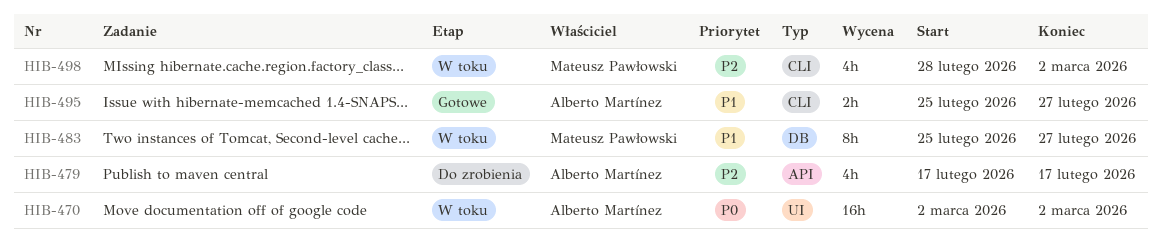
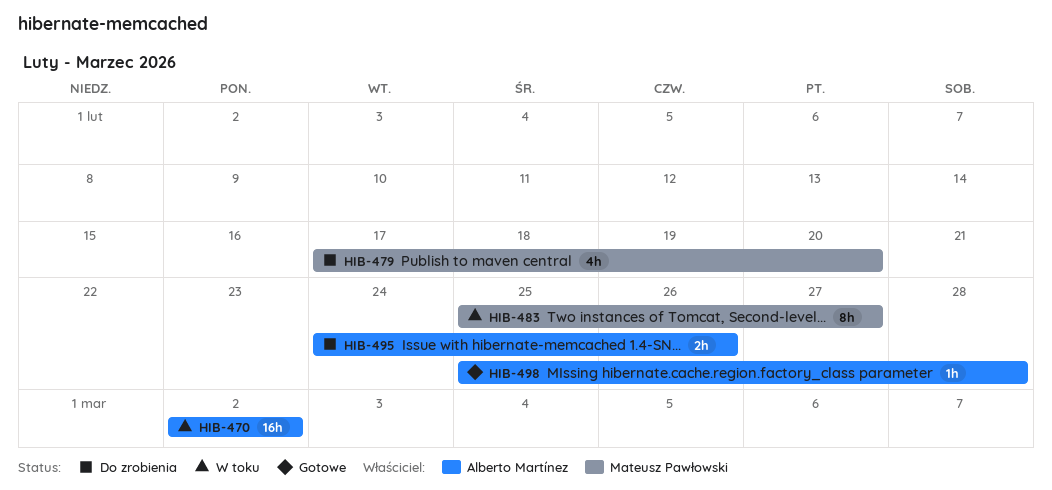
HIB-479, owner: Alberto Martínez -> Mateusz Pawłowski
HIB-479, due: Feb 17 -> Feb 20
HIB-495, status: Gotowe -> Do zrobienia
HIB-495, start: Feb 25 -> Feb 24
HIB-495, due: Feb 27 -> Feb 26
HIB-498, status: W toku -> Gotowe
HIB-498, owner: Mateusz Pawłowski -> Alberto Martínez
HIB-498, estimate: 4h -> 1h
HIB-498, start: Feb 28 -> Feb 25
HIB-498, due: Mar 2 -> Feb 28

